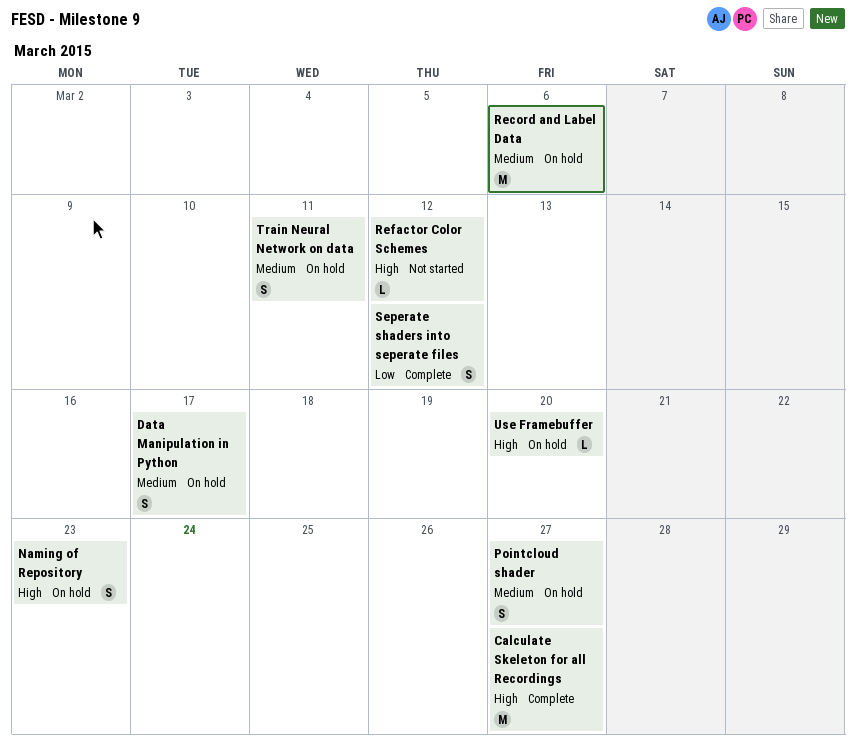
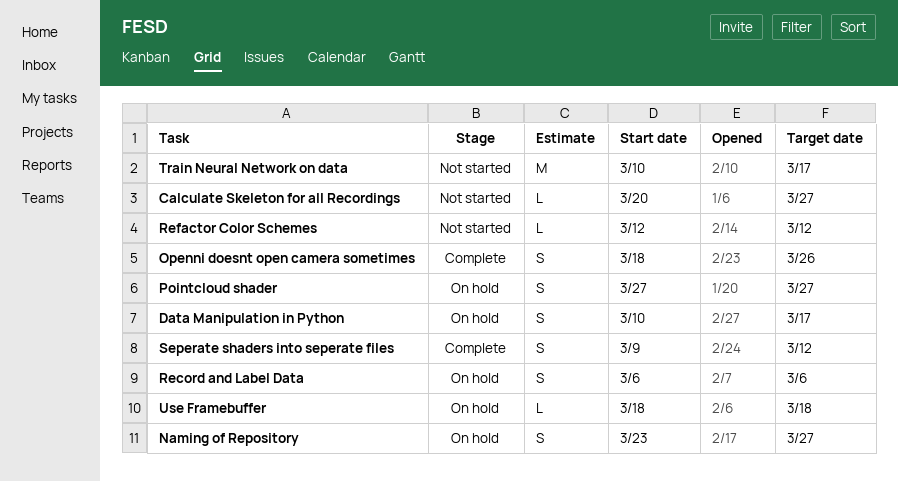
Calculate Skeleton for all Recordings, status: Complete -> Not started
Calculate Skeleton for all Recordings, estimate: M -> L
Naming of Repository, due: Mar 23 -> Mar 27
Openni doesnt open camera sometimes: none -> present
Record and Label Data, estimate: M -> S
Train Neural Network on data, status: On hold -> Not started
Train Neural Network on data, estimate: S -> M
Train Neural Network on data, due: Mar 11 -> Mar 17
Use Framebuffer, due: Mar 20 -> Mar 18

